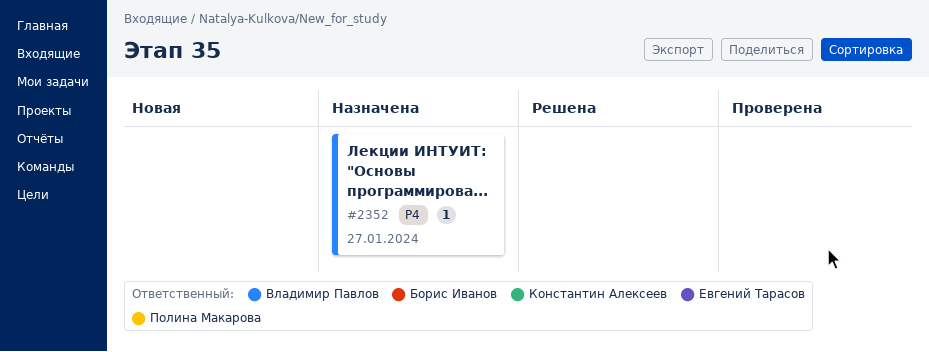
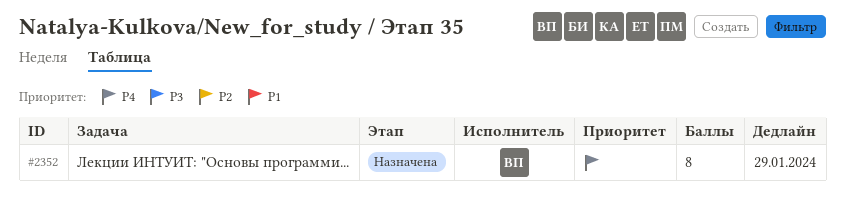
#2352, estimate: 1 -> 8
#2352, due: Jan 27 -> Jan 29

